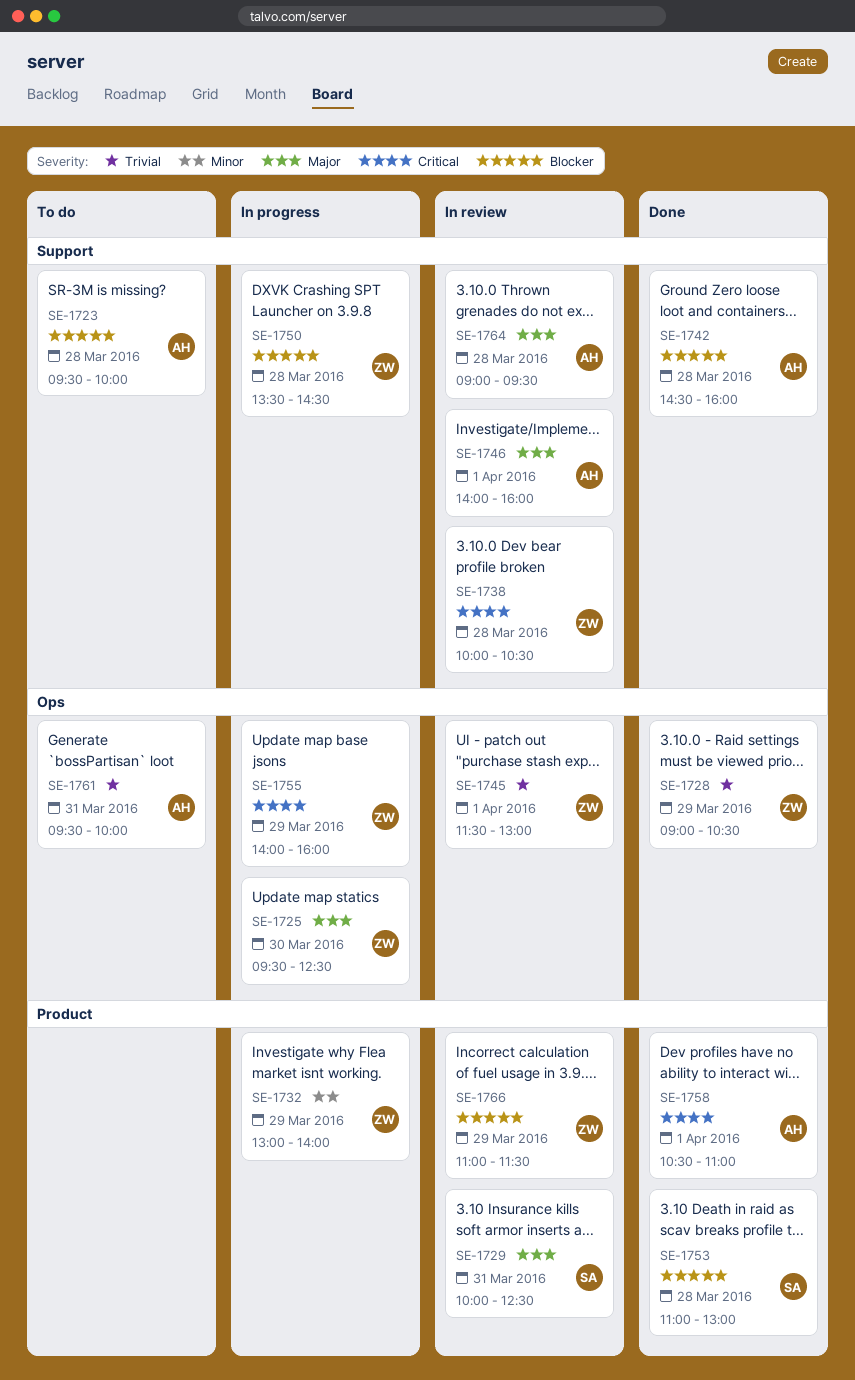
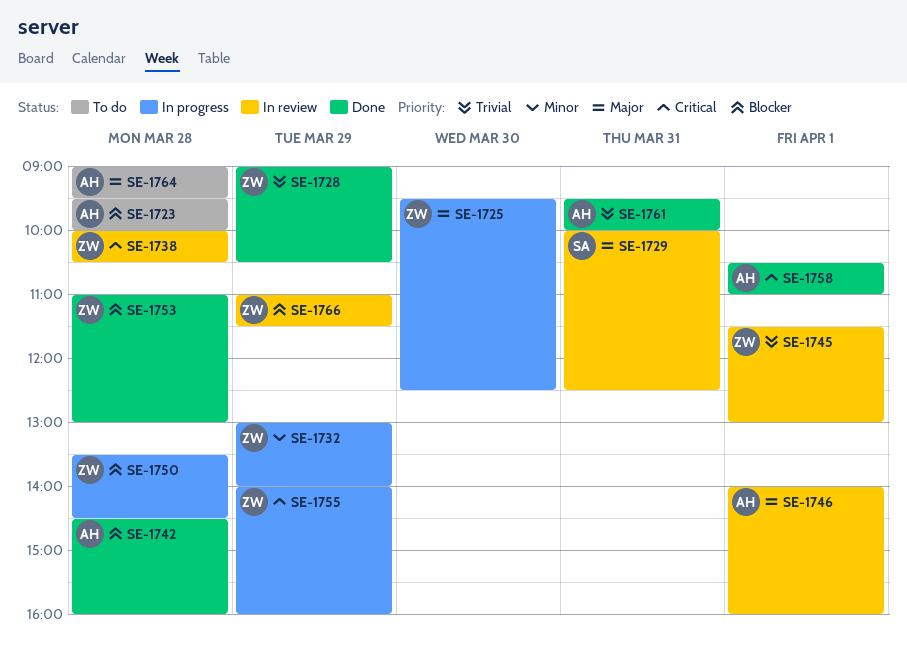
SE-1753, owner: SA -> ZW
SE-1761, status: To do -> Done
SE-1764, status: In review -> To do

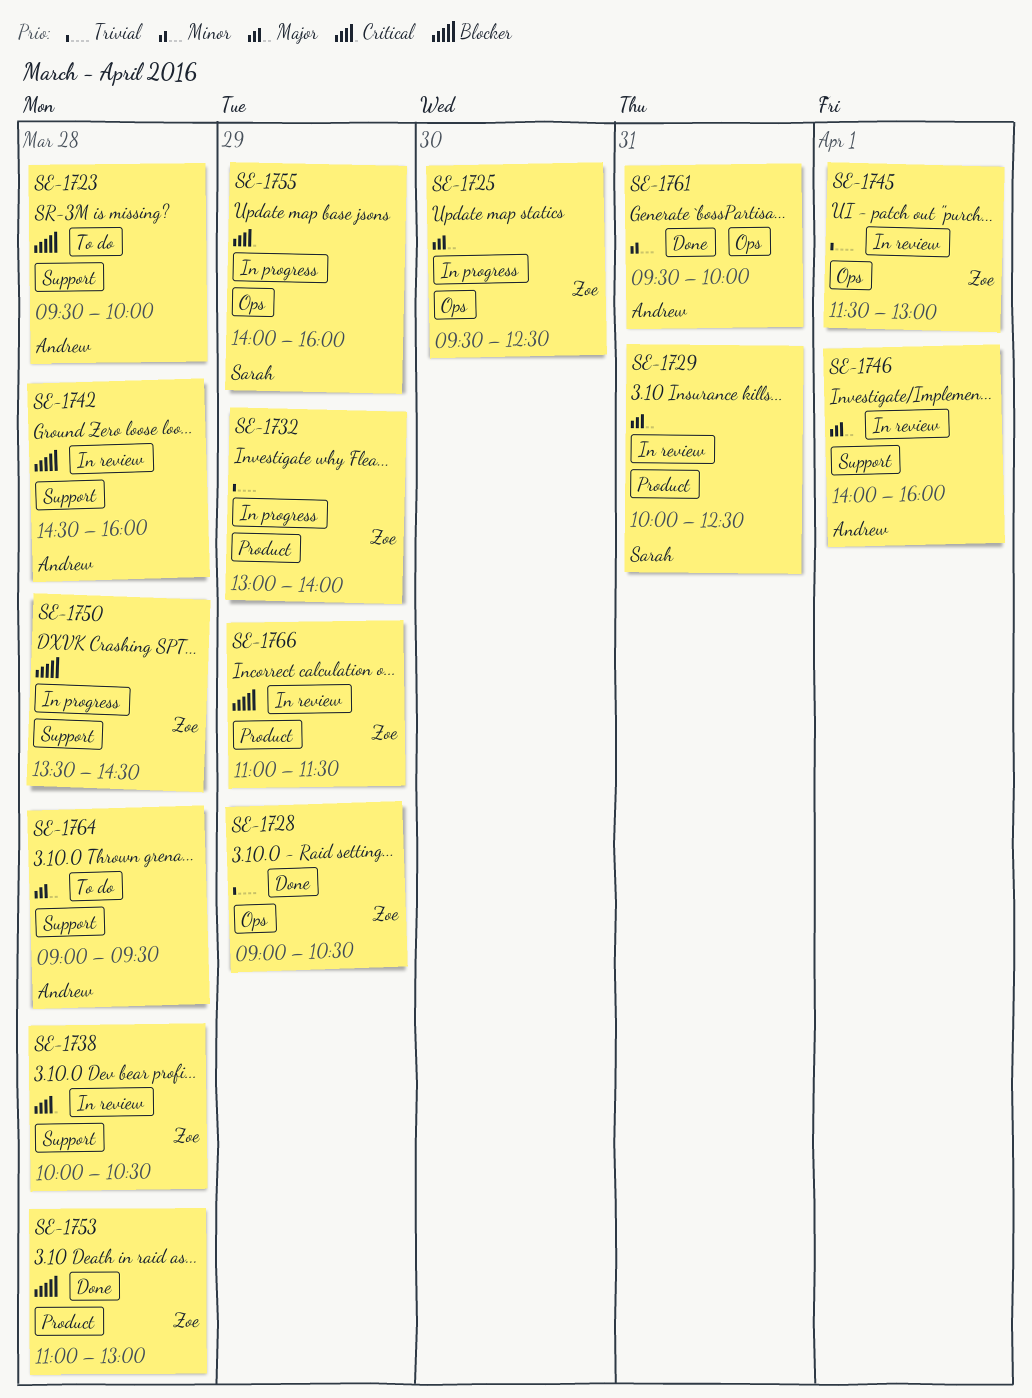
SE-1732, priority: Minor -> Trivial
SE-1742, status: Done -> In review
SE-1755, owner: Zoe -> Sarah
SE-1758: present -> none
SE-1761, priority: Trivial -> Minor

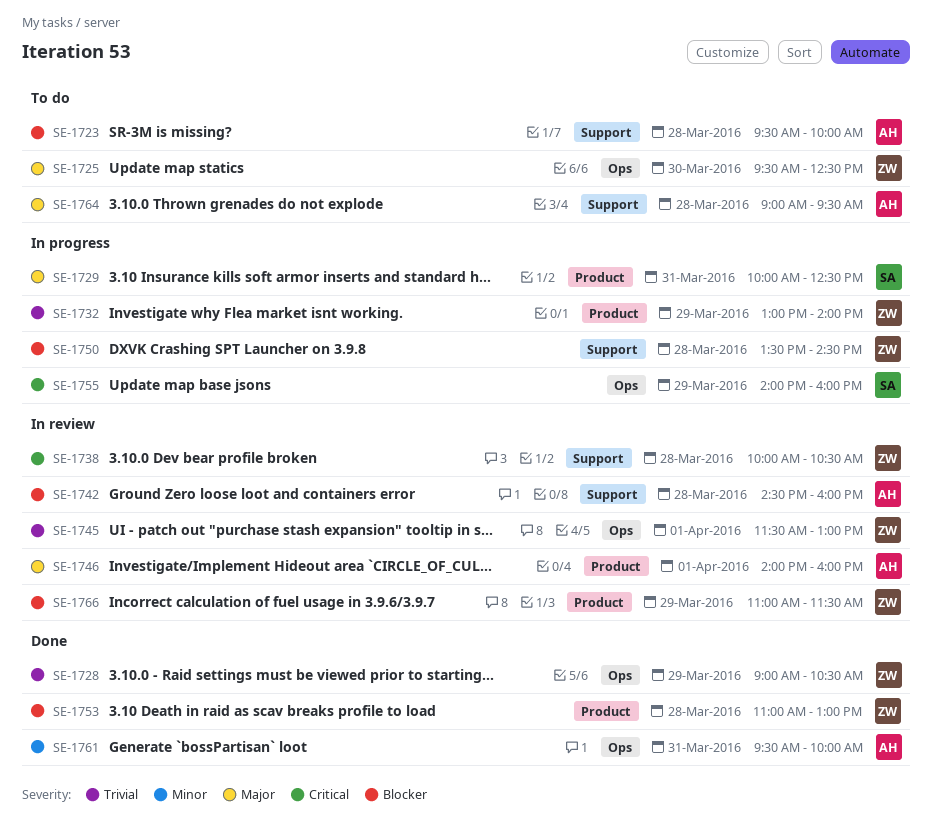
SE-1725, status: In progress -> To do
SE-1729, status: In review -> In progress
SE-1746, label: Support -> Product

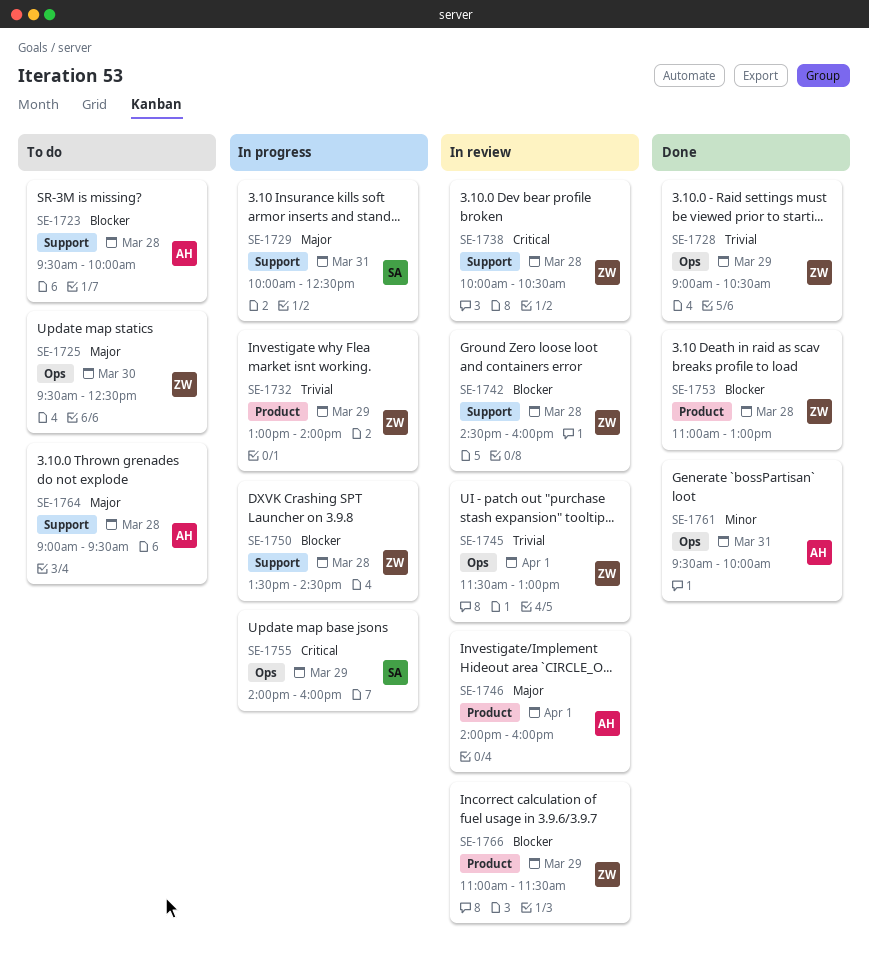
SE-1729, label: Product -> Support
SE-1742, owner: AH -> ZW

